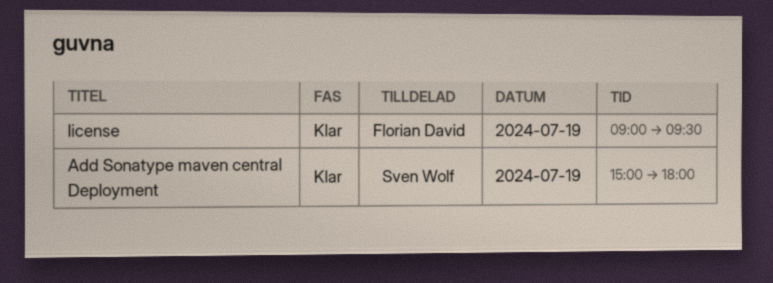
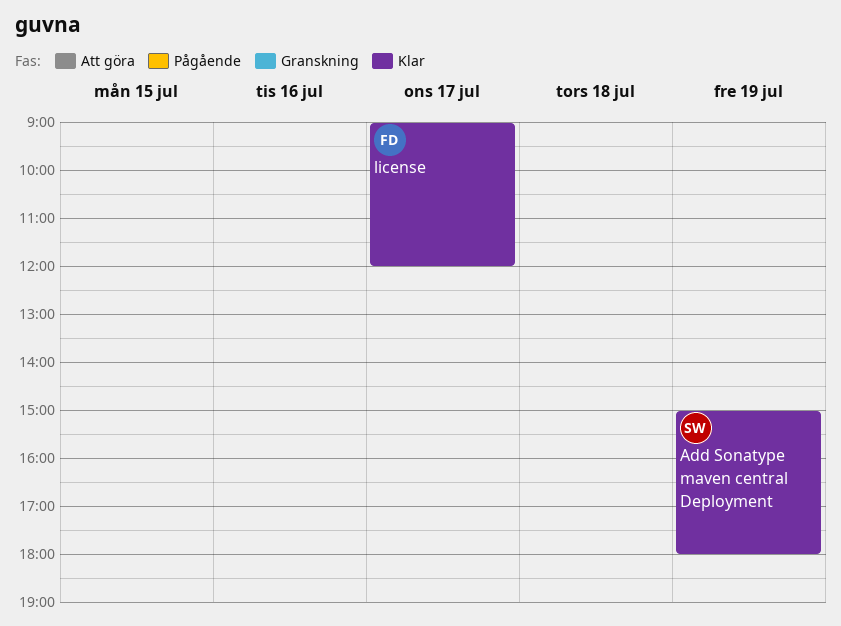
license, day: Jul 19 -> Jul 17
license, ends: 09:30 -> 12:00

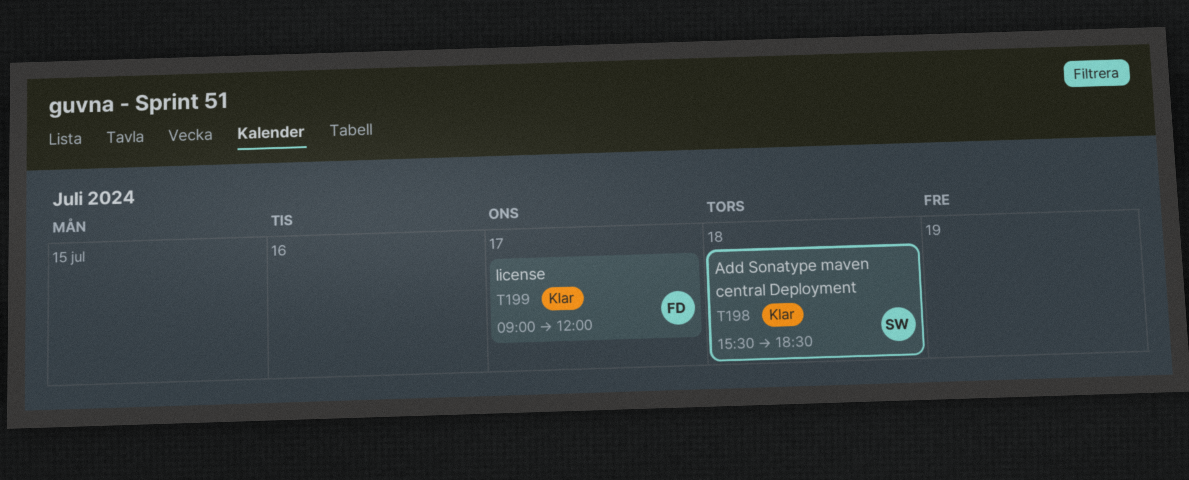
Add Sonatype maven central Deployment, day: Jul 19 -> Jul 18
Add Sonatype maven central Deployment, begins: 15:00 -> 15:30
Add Sonatype maven central Deployment, ends: 18:00 -> 18:30

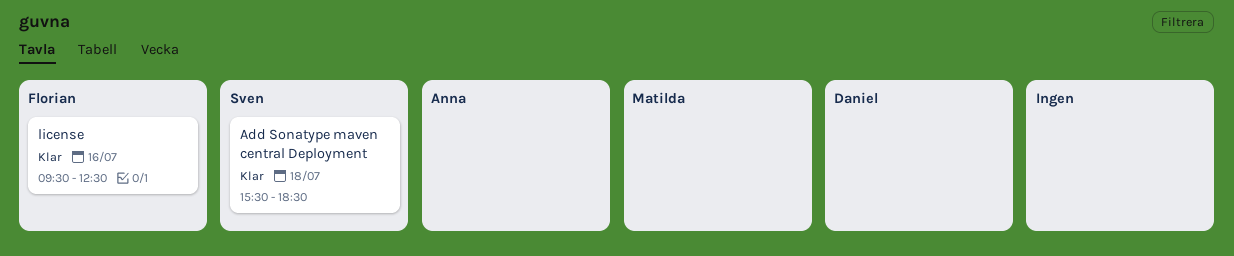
license, day: Jul 17 -> Jul 16
license, begins: 09:00 -> 09:30
license, ends: 12:00 -> 12:30

